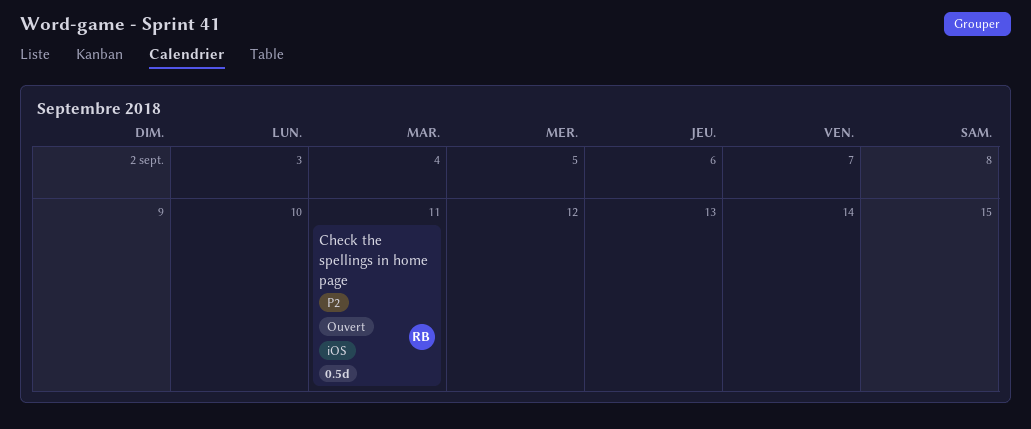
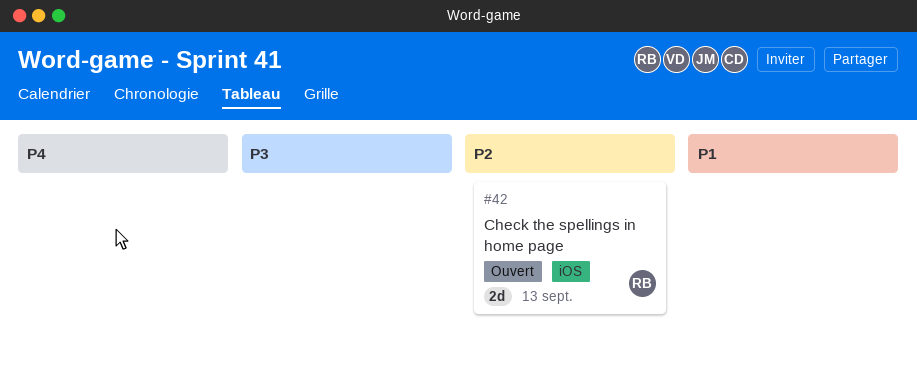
Check the spellings in home page, estimate: 0.5d -> 2d
Check the spellings in home page, due: Sep 11 -> Sep 13

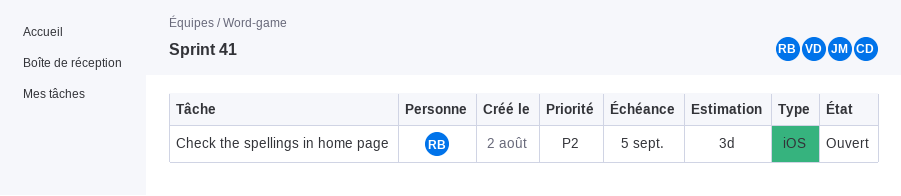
Check the spellings in home page, estimate: 2d -> 3d
Check the spellings in home page, due: Sep 13 -> Sep 5

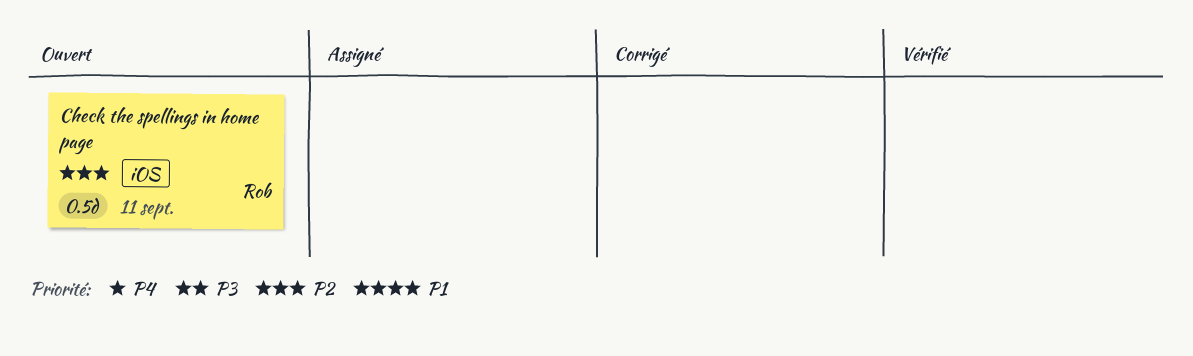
Check the spellings in home page, estimate: 3d -> 0.5d
Check the spellings in home page, due: Sep 5 -> Sep 11

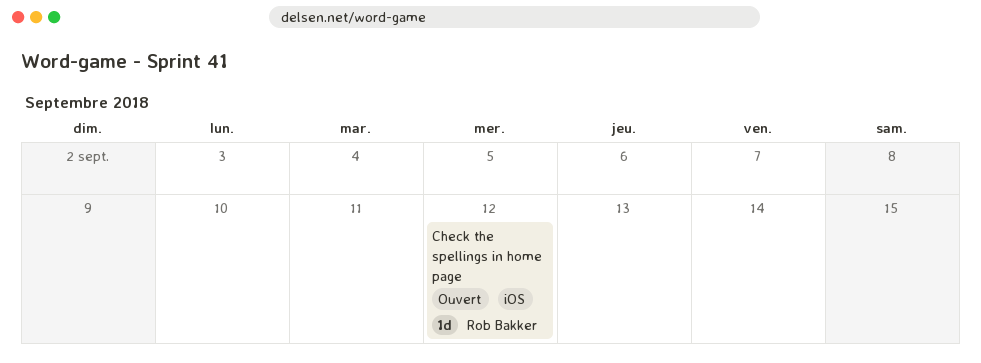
Check the spellings in home page, estimate: 0.5d -> 1d
Check the spellings in home page, due: Sep 11 -> Sep 12

